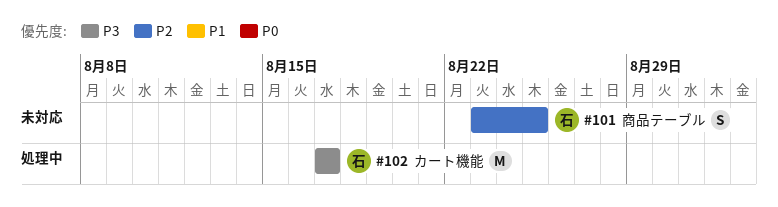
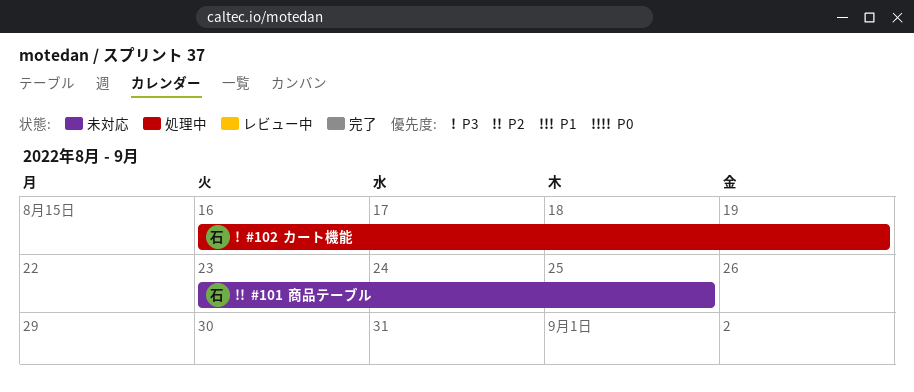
#102, start: Aug 17 -> Aug 16
#102, due: Aug 17 -> Aug 19

